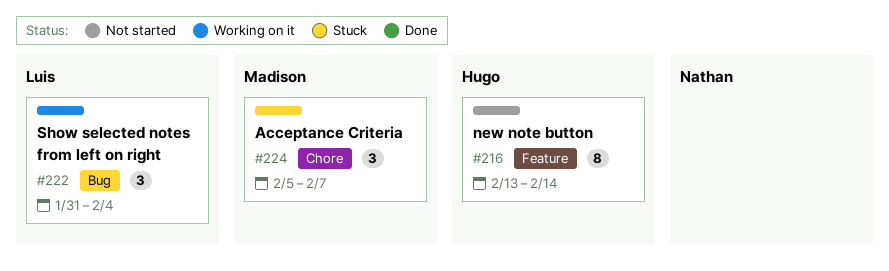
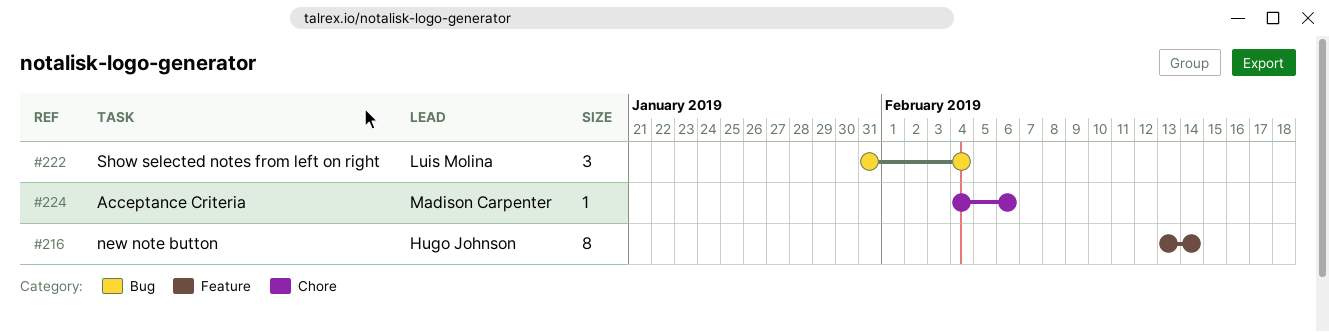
#224, estimate: 3 -> 1
#224, start: Feb 5 -> Feb 4
#224, due: Feb 7 -> Feb 6

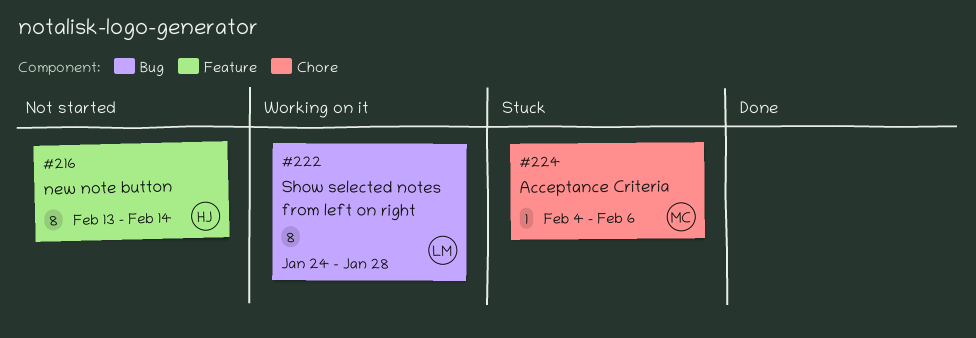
#222, estimate: 3 -> 8
#222, start: Jan 31 -> Jan 24
#222, due: Feb 4 -> Jan 28

